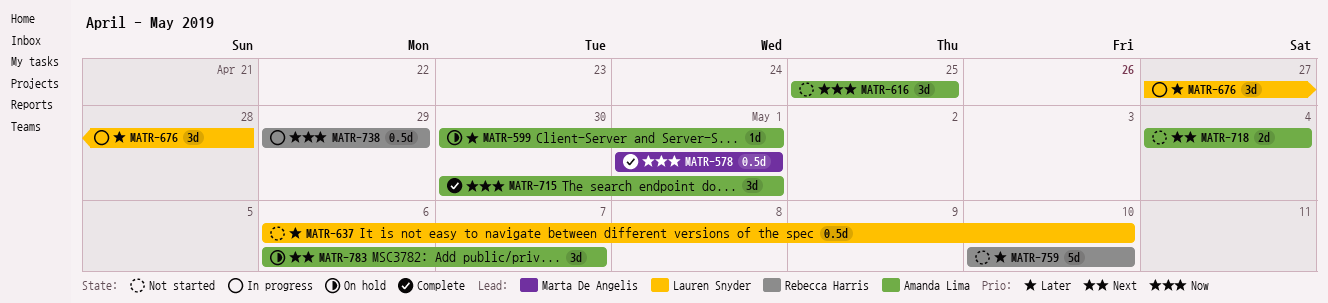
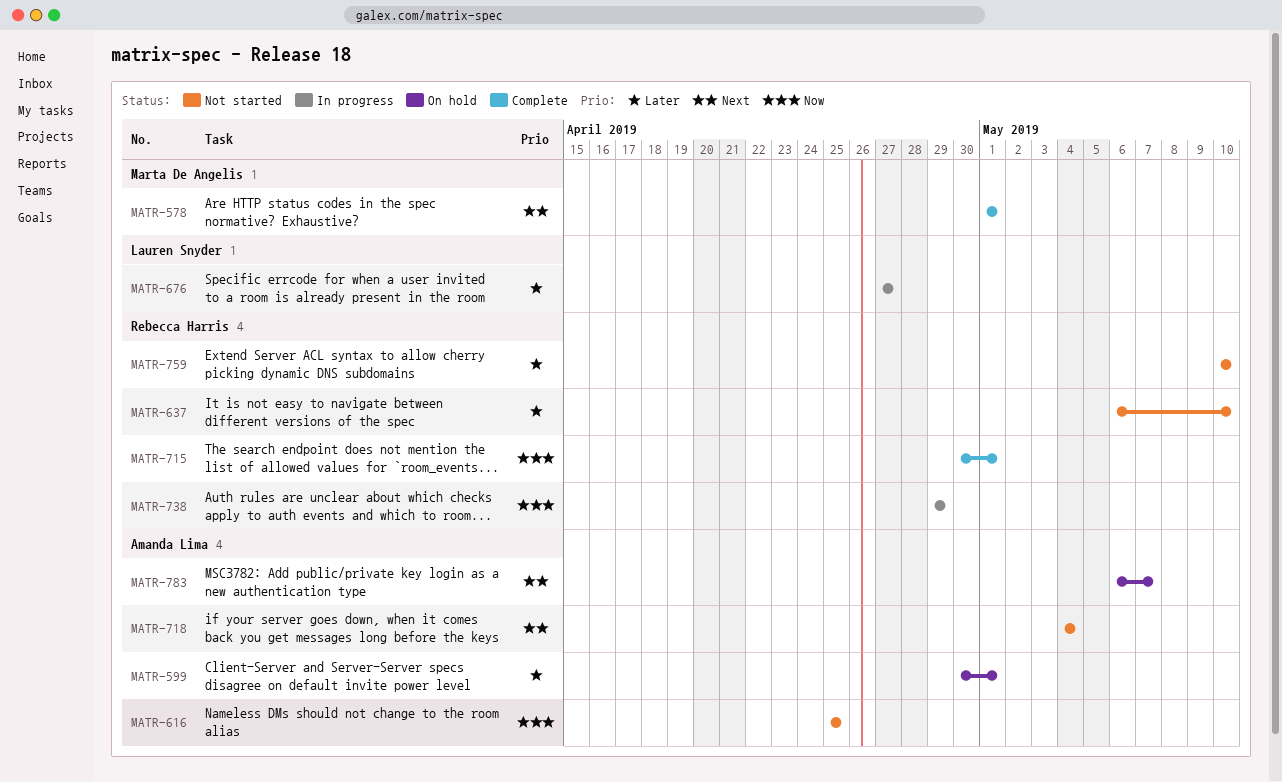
MATR-578, priority: Now -> Next
MATR-637, owner: Lauren Snyder -> Rebecca Harris
MATR-676, due: Apr 28 -> Apr 27
MATR-715, owner: Amanda Lima -> Rebecca Harris

